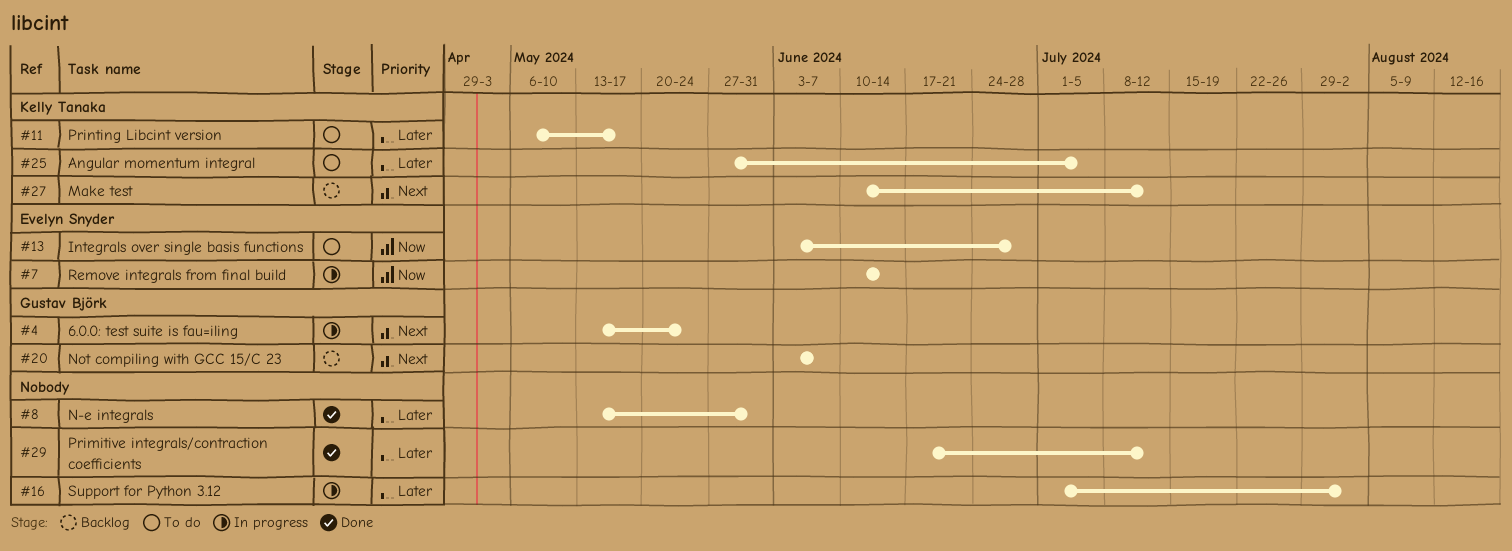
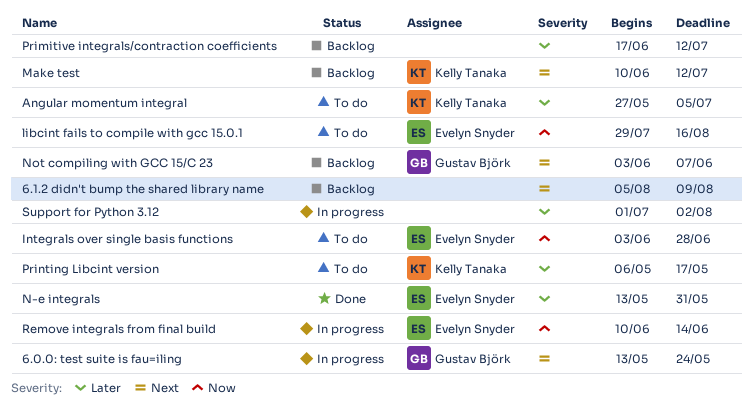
6.1.2 didn't bump the shared library name: none -> present
libcint fails to compile with gcc 15.0.1: none -> present
N-e integrals, owner: none -> Evelyn Snyder
Primitive integrals/contraction coefficients, status: Done -> Backlog

